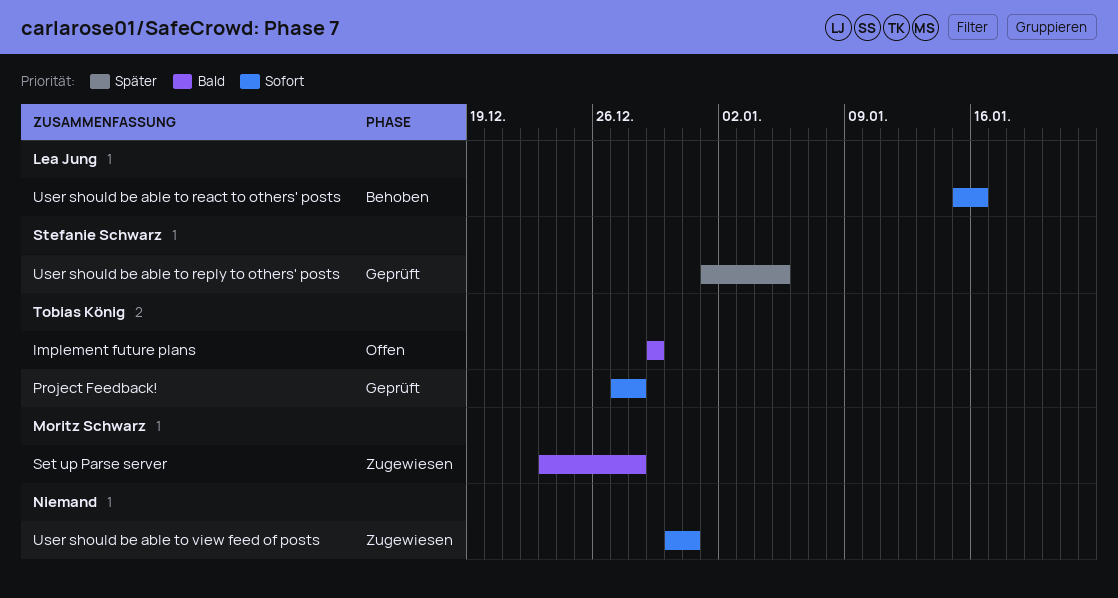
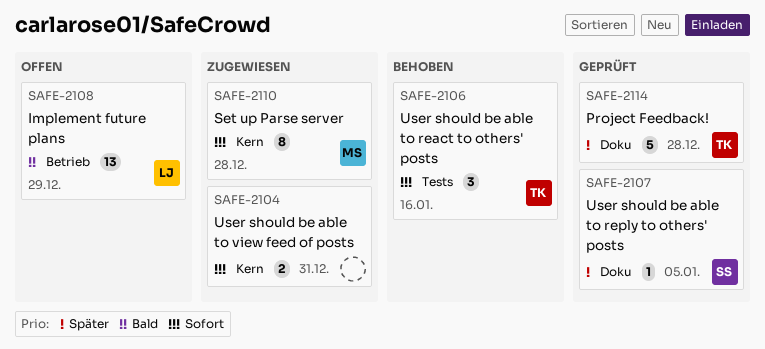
Implement future plans, owner: Tobias König -> Lea Jung
Project Feedback!, priority: Sofort -> Später
Set up Parse server, priority: Bald -> Sofort
User should be able to react to others' posts, owner: Lea Jung -> Tobias König

